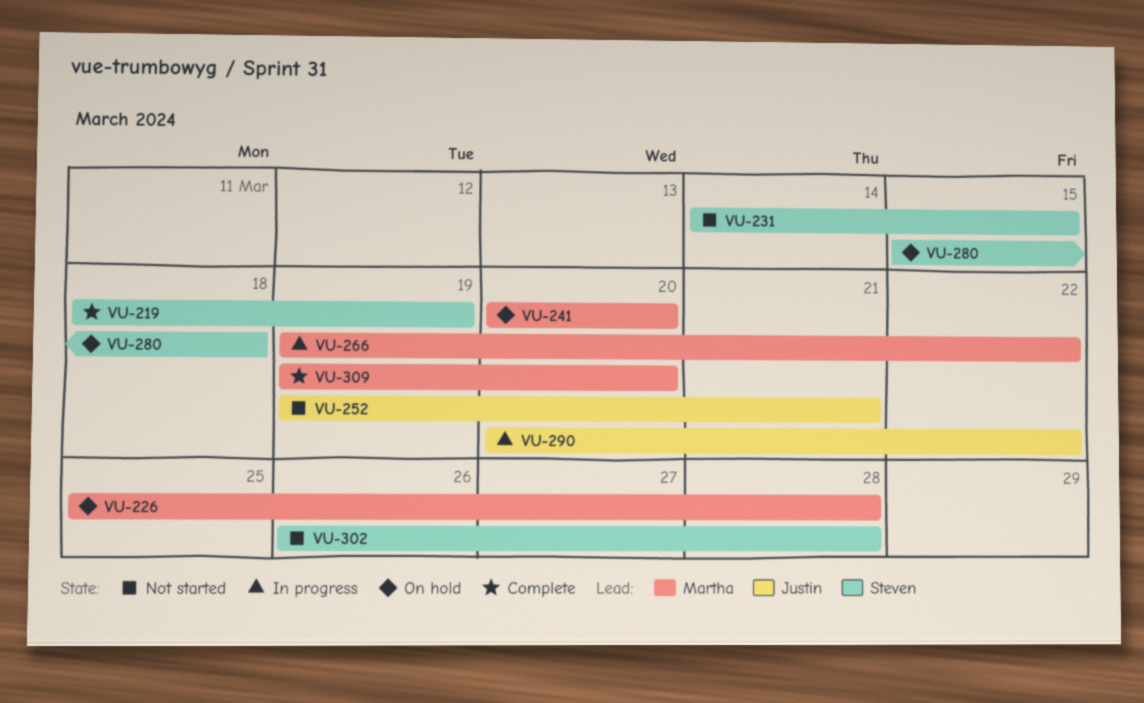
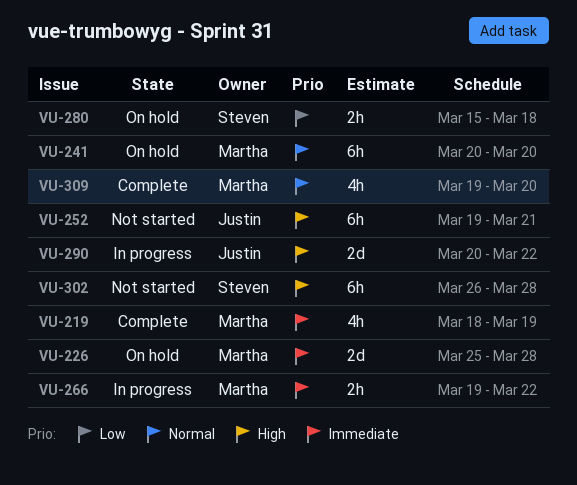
VU-219, owner: Steven -> Martha
VU-231: present -> none

